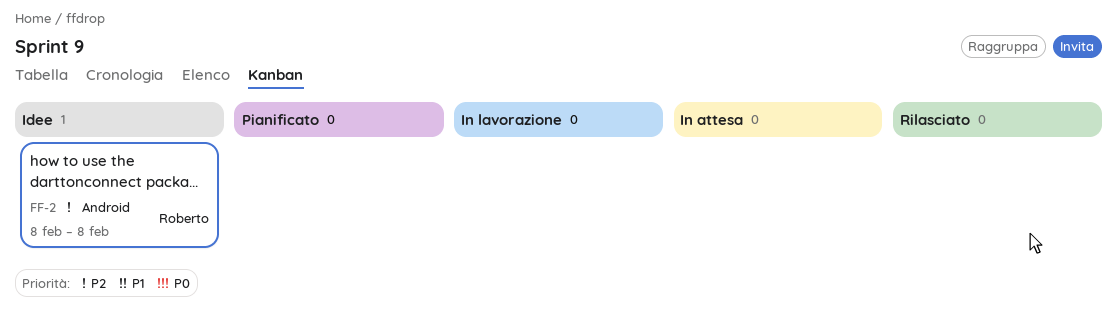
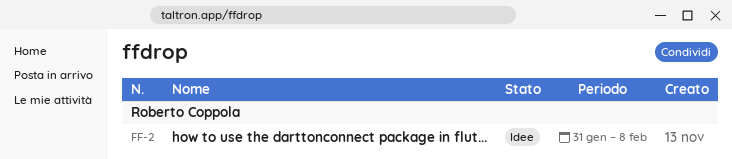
FF-2, start: Feb 8 -> Jan 31

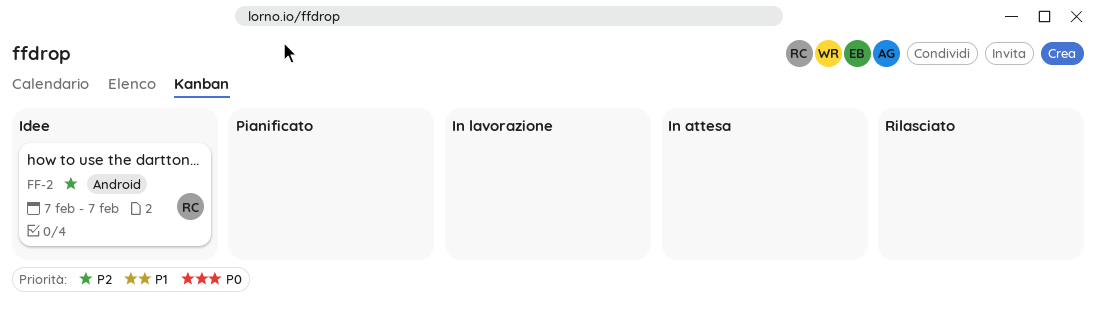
FF-2, start: Jan 31 -> Feb 7
FF-2, due: Feb 8 -> Feb 7

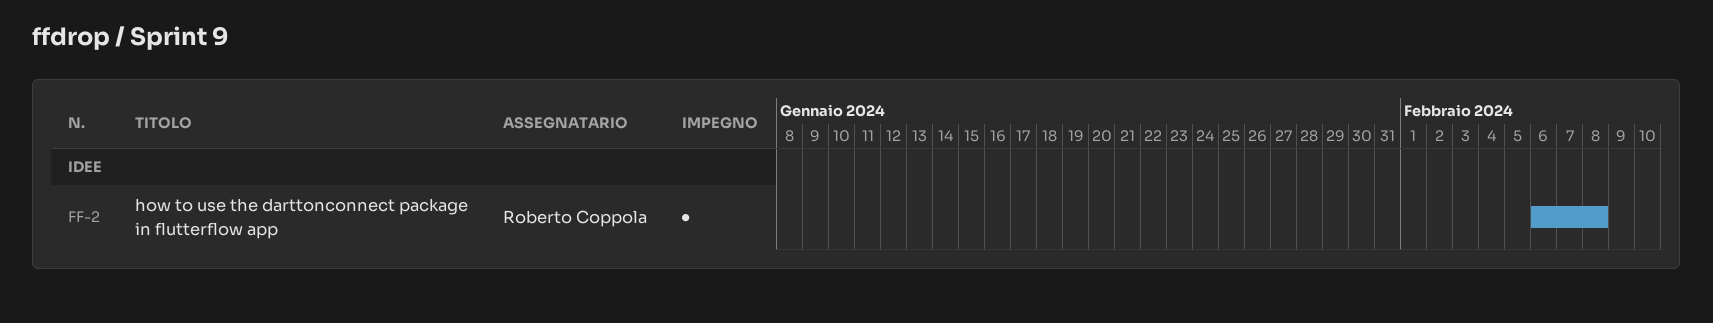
FF-2, start: Feb 7 -> Feb 6
FF-2, due: Feb 7 -> Feb 8

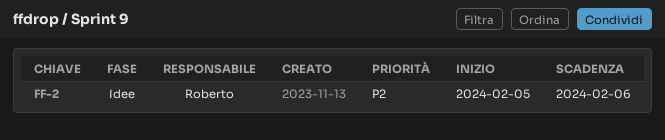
FF-2, start: Feb 6 -> Feb 5
FF-2, due: Feb 8 -> Feb 6

